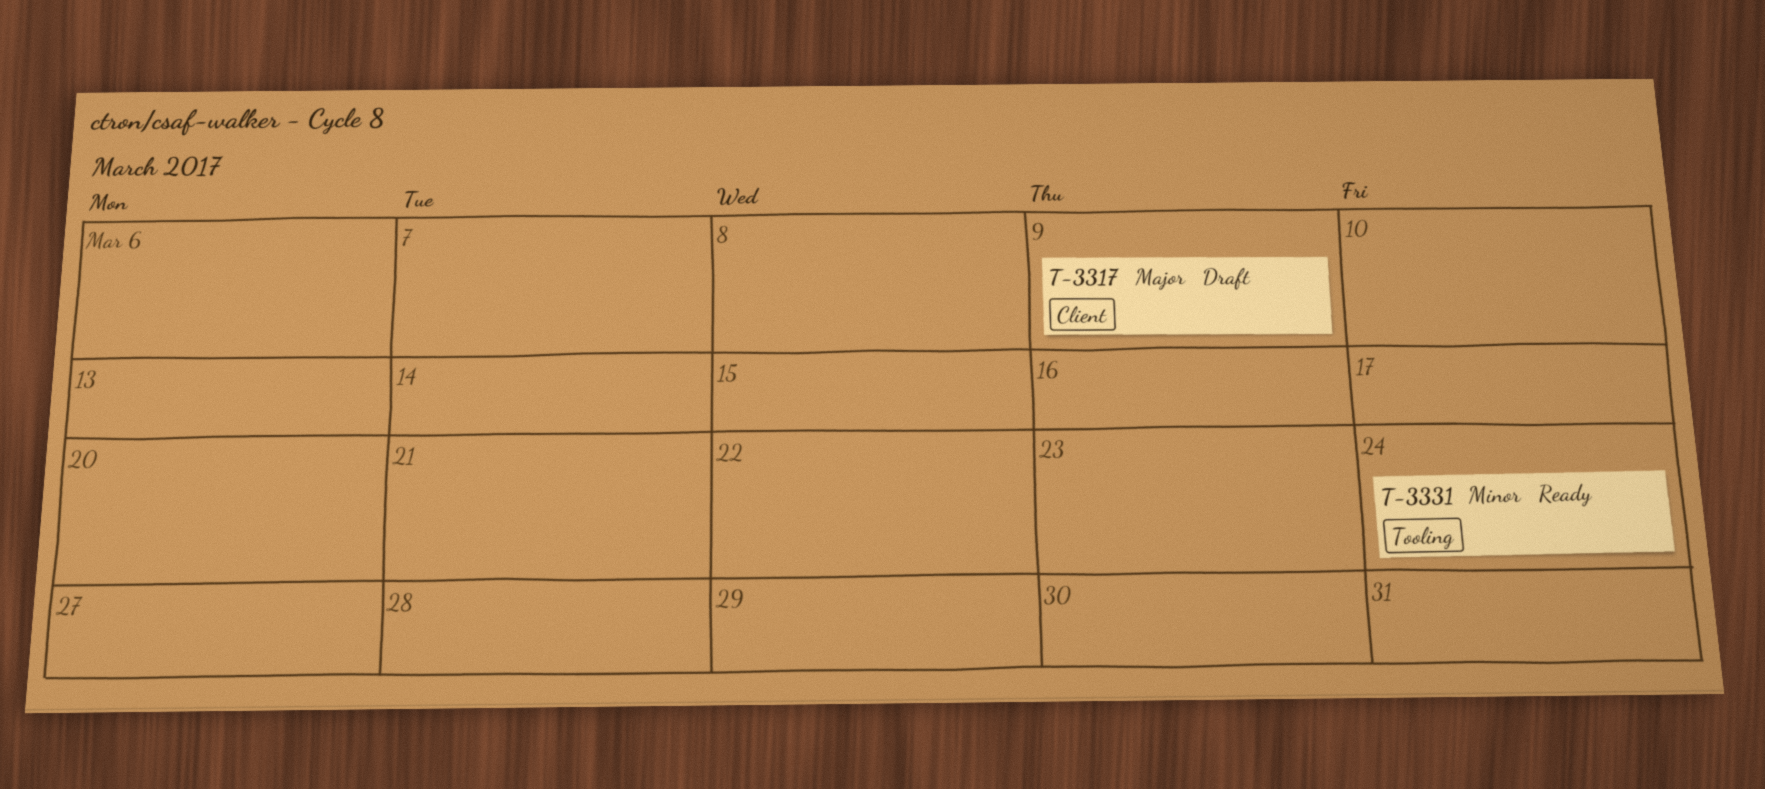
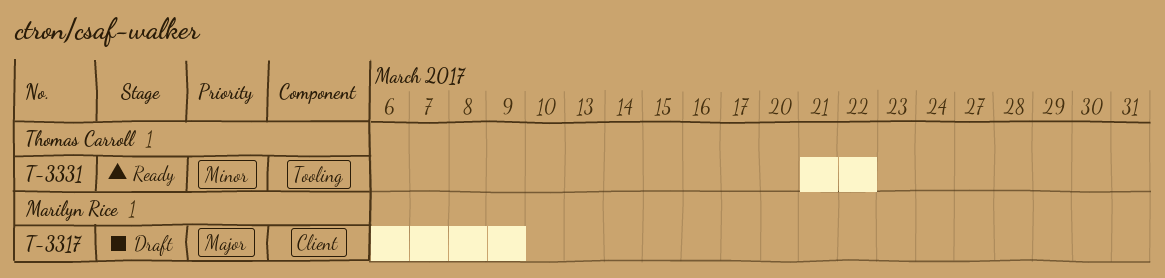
T-3331, due: Mar 24 -> Mar 22

